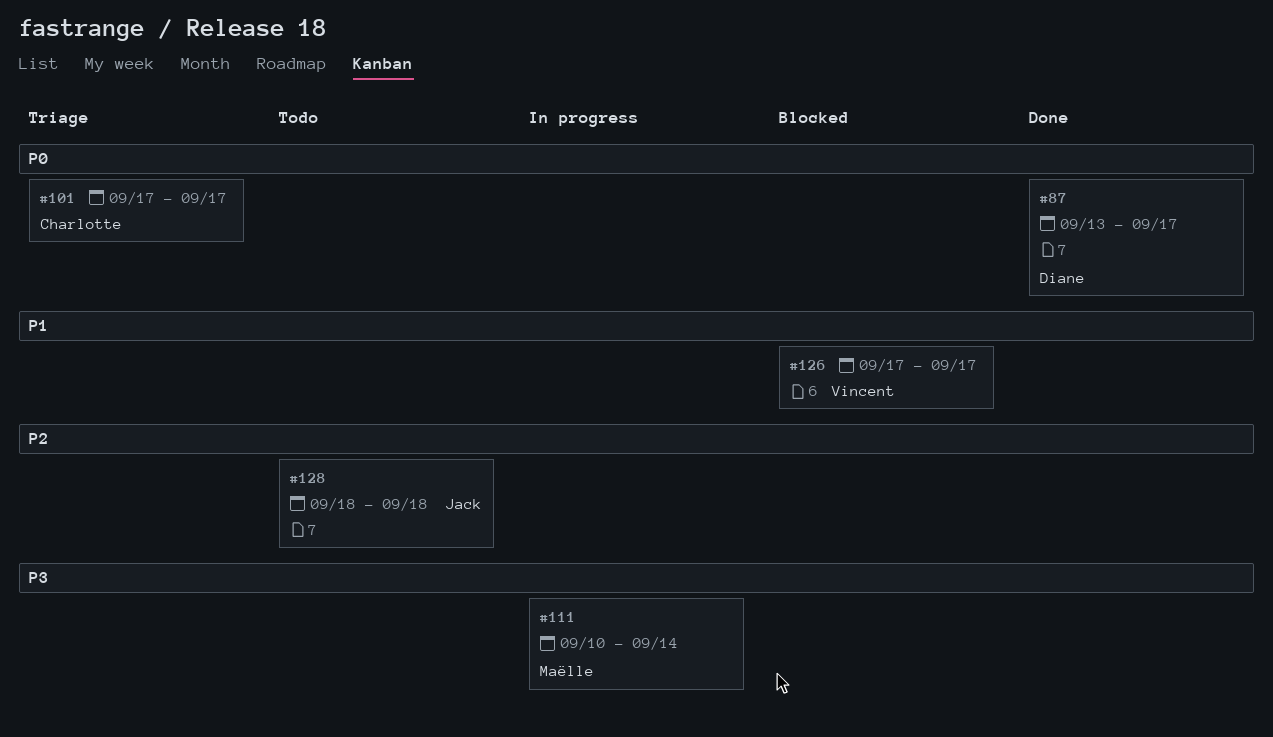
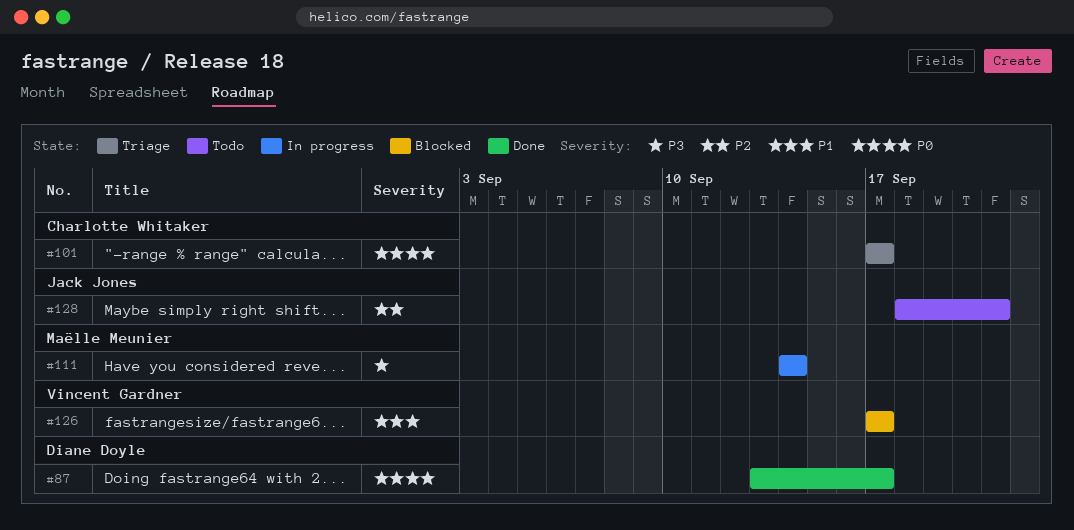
#111, start: Sep 10 -> Sep 14
#128, due: Sep 18 -> Sep 21

